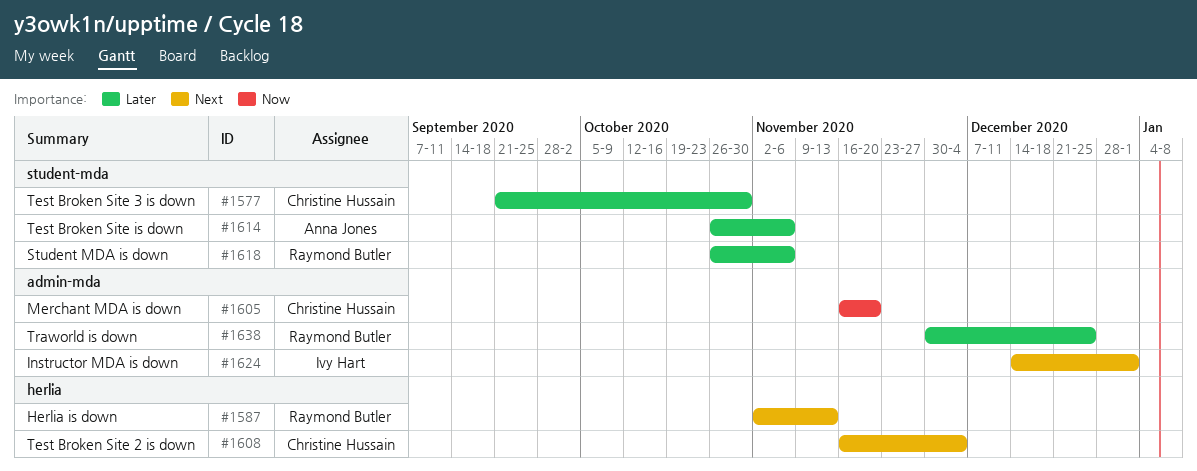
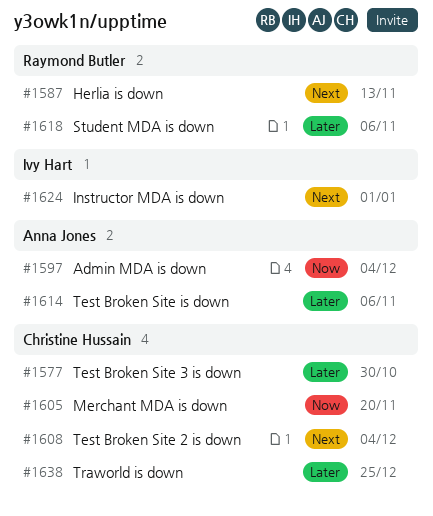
#1597: none -> present
#1638, owner: Raymond Butler -> Christine Hussain

